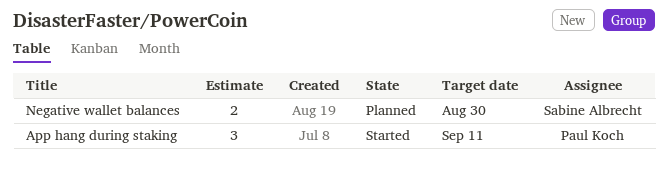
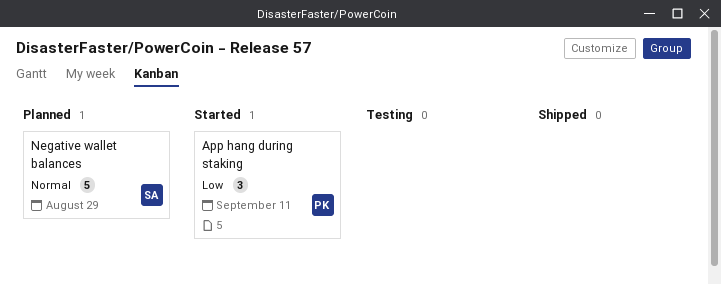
Negative wallet balances, estimate: 2 -> 5
Negative wallet balances, due: Aug 30 -> Aug 29

